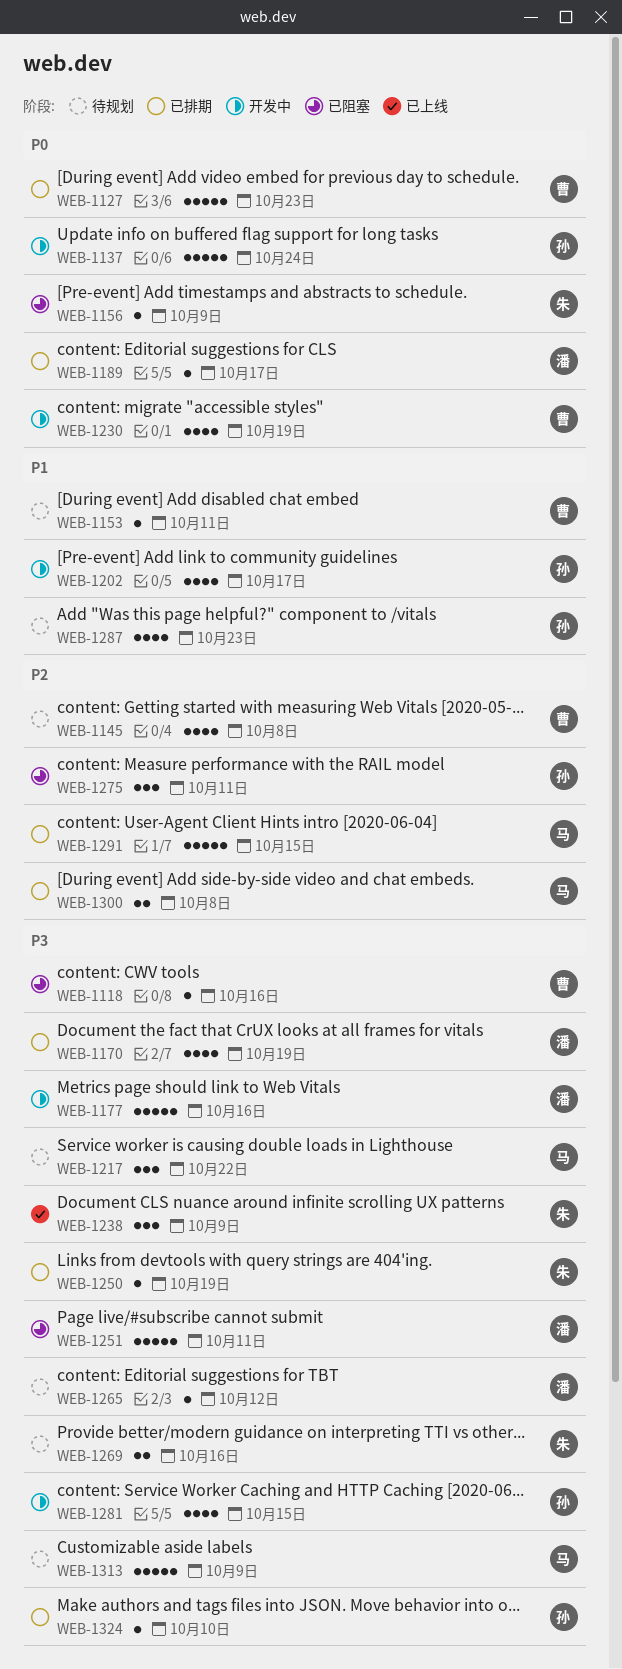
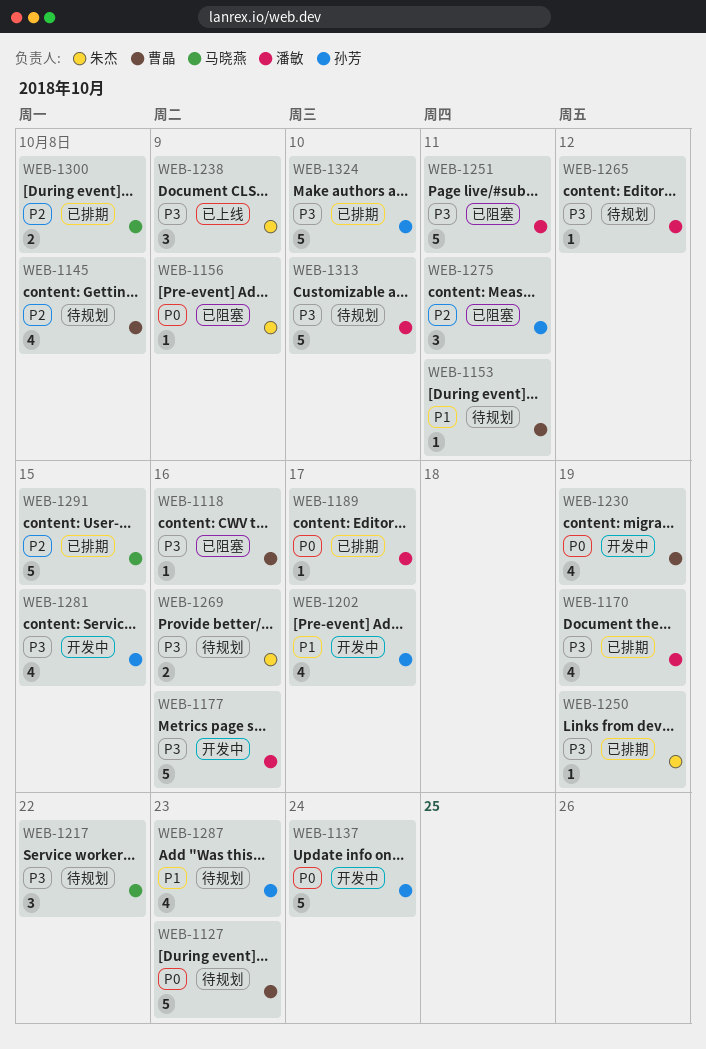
WEB-1127, status: 已排期 -> 待规划
WEB-1313, owner: 马晓燕 -> 潘敏
WEB-1313, due: Oct 9 -> Oct 10
WEB-1324, estimate: 1 -> 5

